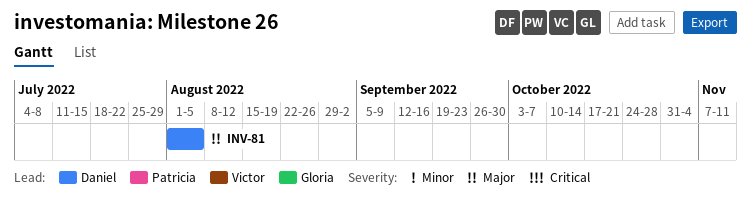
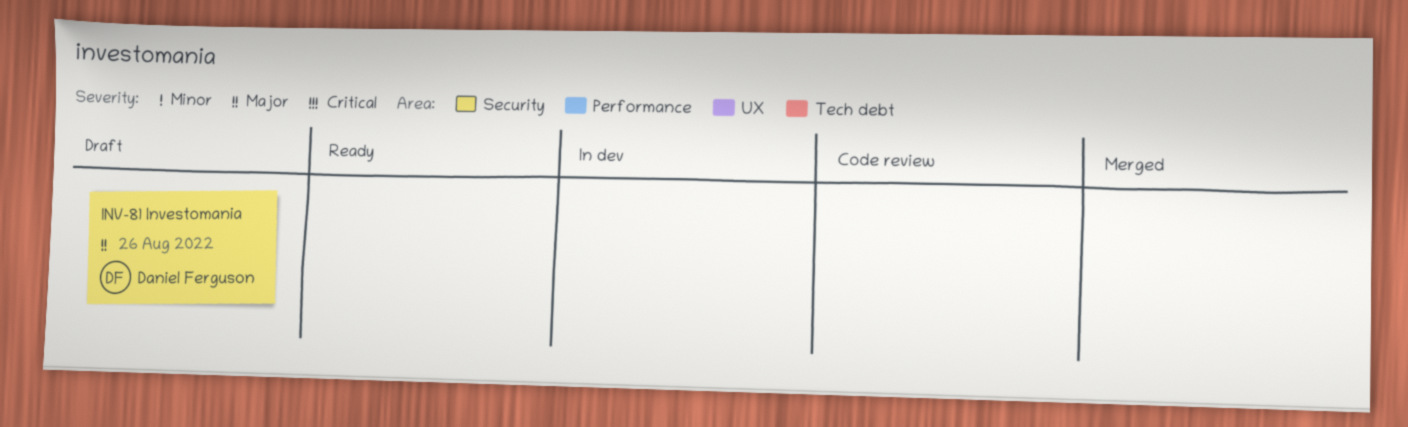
INV-81, due: Aug 5 -> Aug 26

